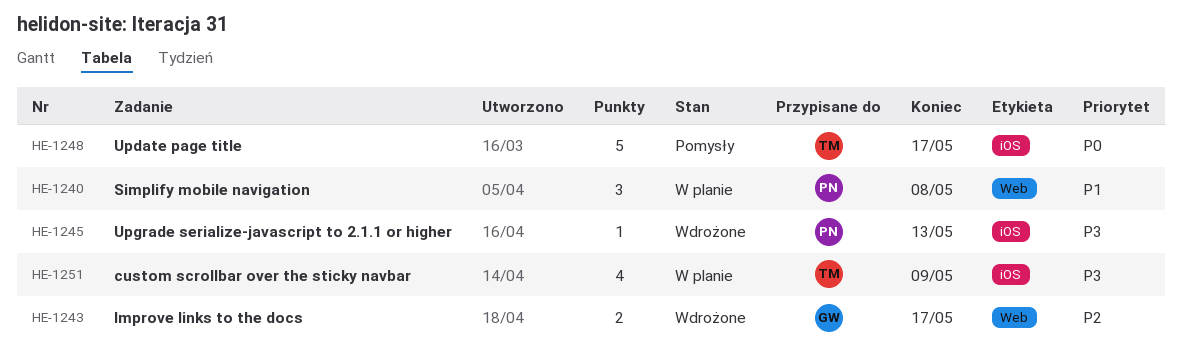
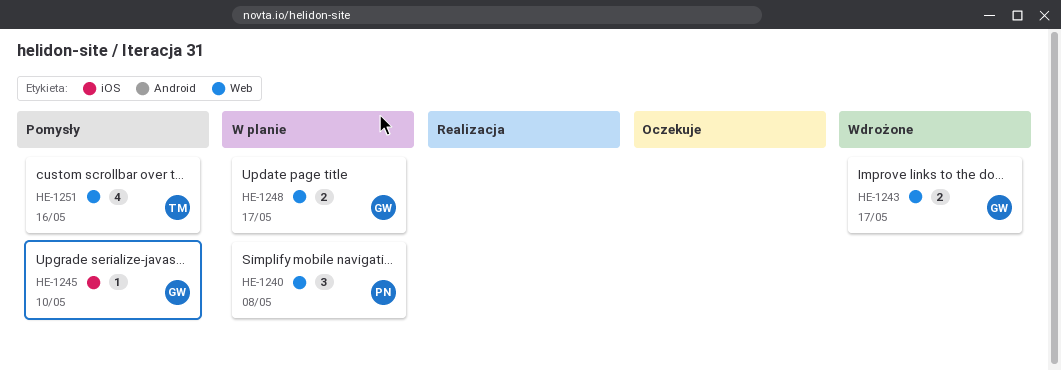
HE-1245, status: Wdrożone -> Pomysły
HE-1245, owner: PN -> GW
HE-1245, due: May 13 -> May 10
HE-1248, status: Pomysły -> W planie
HE-1248, owner: TM -> GW
HE-1248, label: iOS -> Web
HE-1248, estimate: 5 -> 2
HE-1251, status: W planie -> Pomysły
HE-1251, label: iOS -> Web
HE-1251, due: May 9 -> May 16

